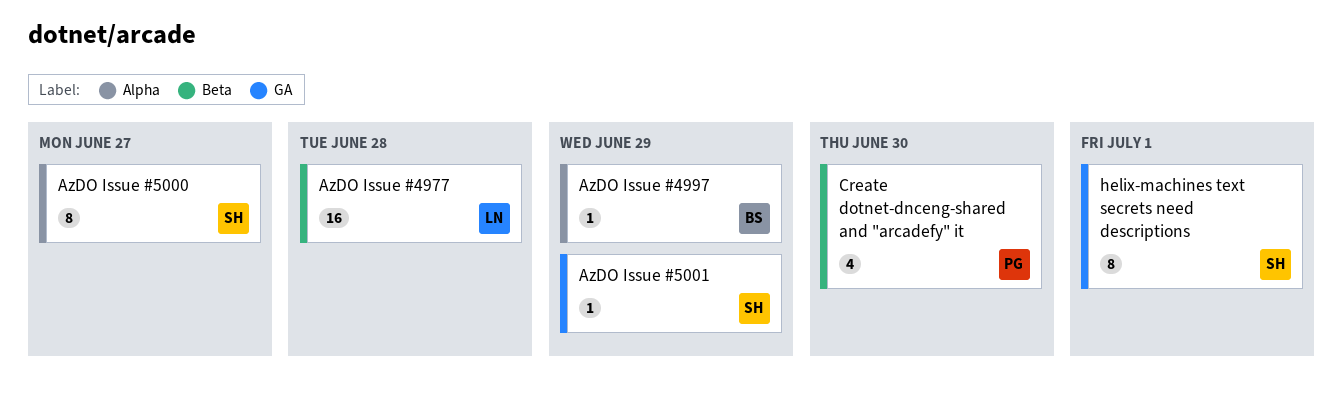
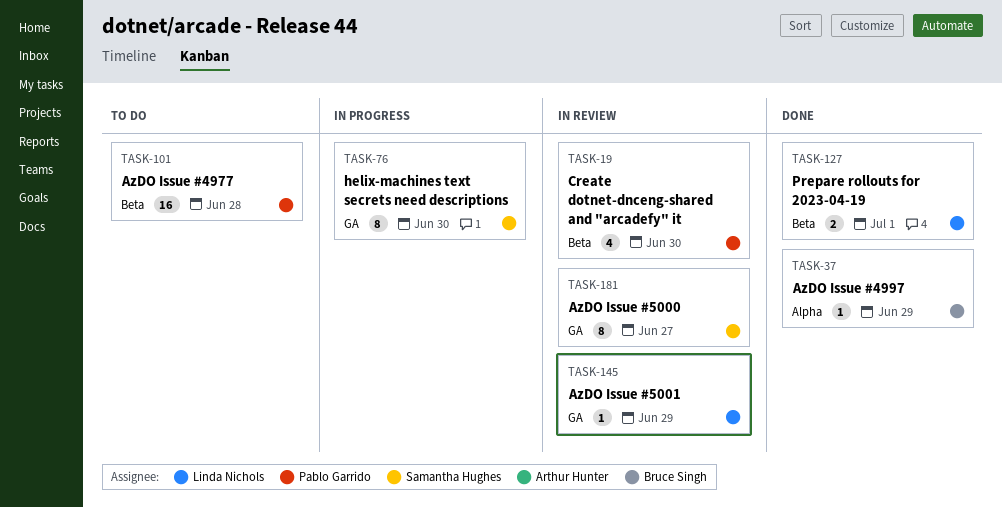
AzDO Issue #4977, owner: Linda Nichols -> Pablo Garrido
AzDO Issue #5000, label: Alpha -> GA
AzDO Issue #5001, owner: Samantha Hughes -> Linda Nichols
helix-machines text secrets need descriptions, due: Jul 1 -> Jun 30
Prepare rollouts for 2023-04-19: none -> present

